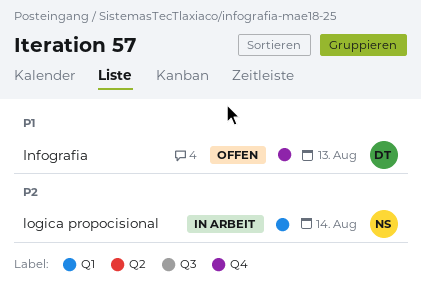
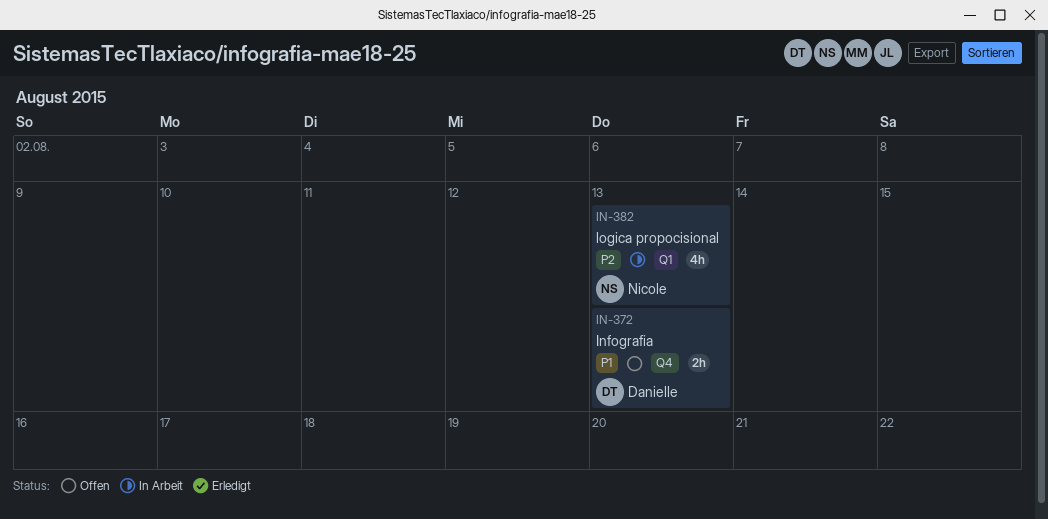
logica propocisional, due: Aug 14 -> Aug 13

